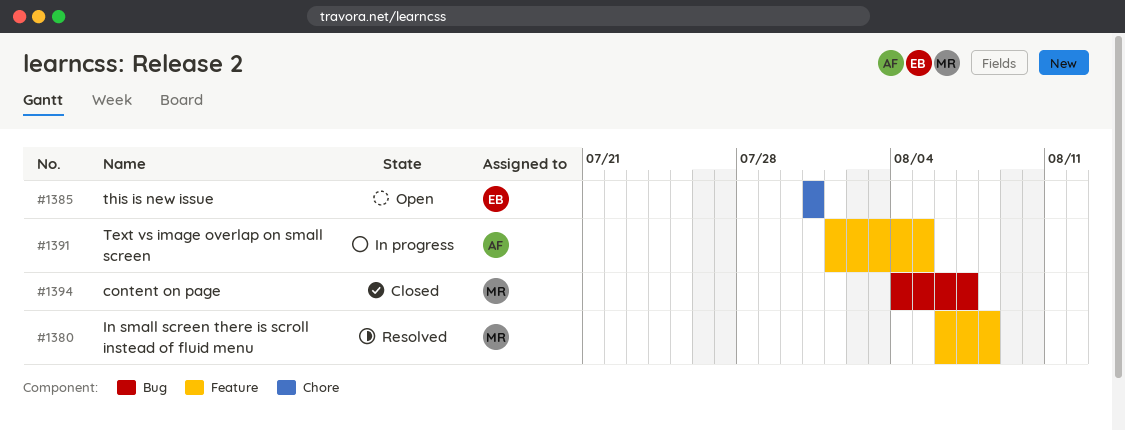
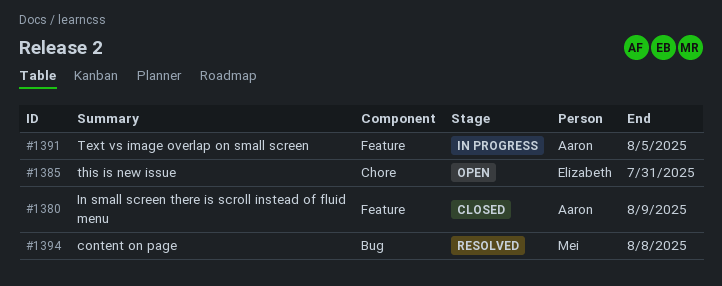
#1380, status: Resolved -> Closed
#1380, owner: Mei -> Aaron
#1380, due: Aug 8 -> Aug 9
#1394, status: Closed -> Resolved
#1394, due: Aug 7 -> Aug 8

